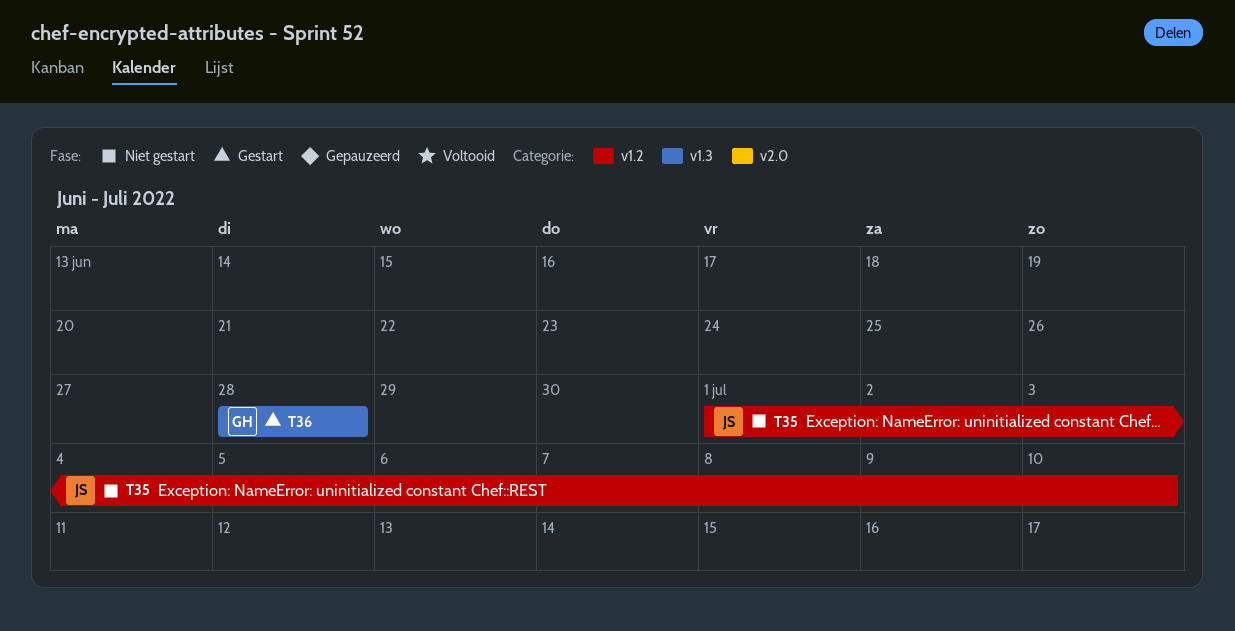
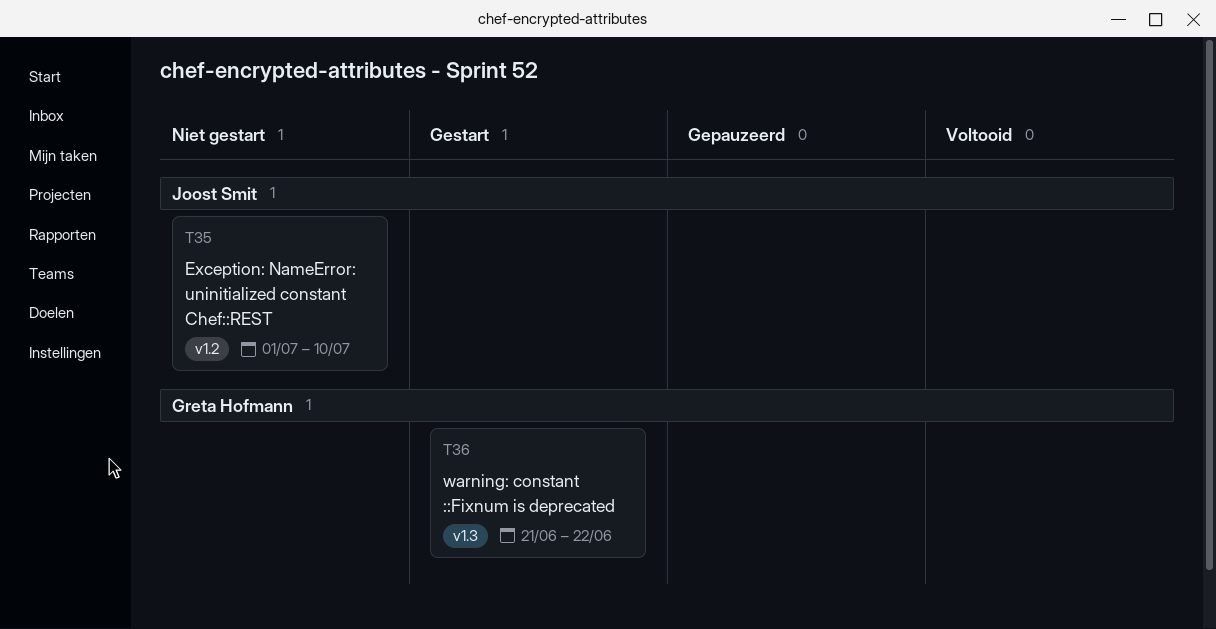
T36, start: Jun 28 -> Jun 21
T36, due: Jun 28 -> Jun 22

